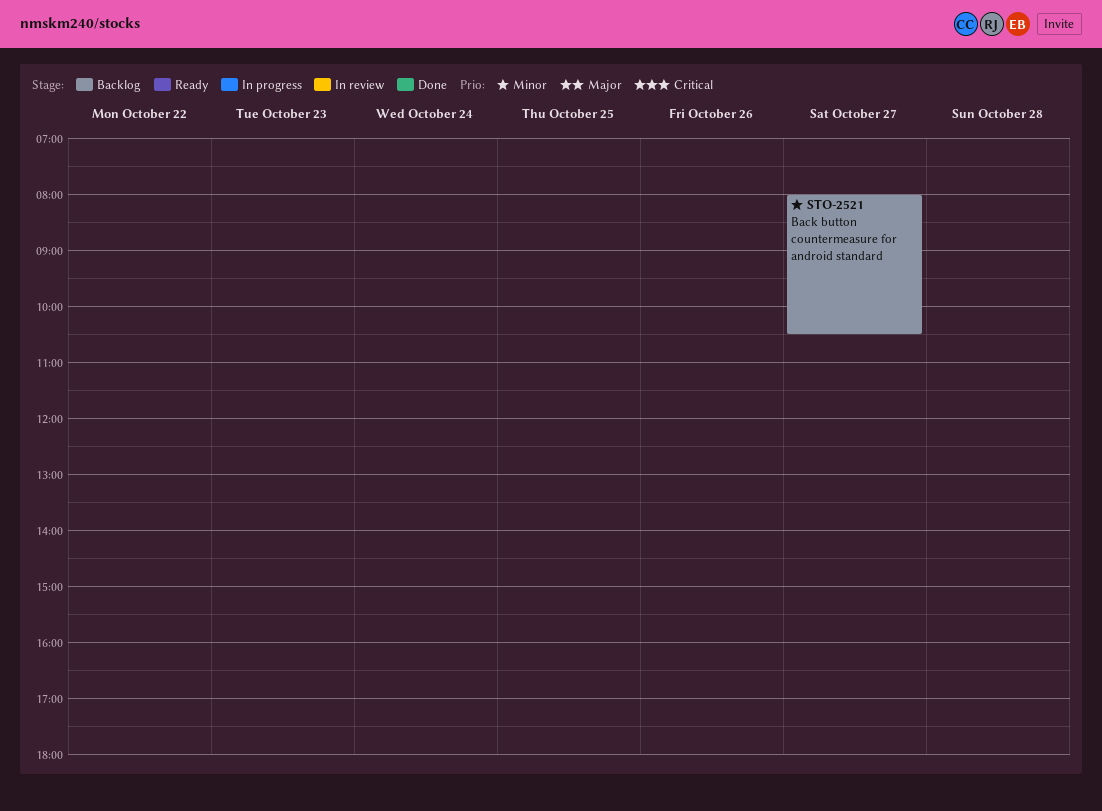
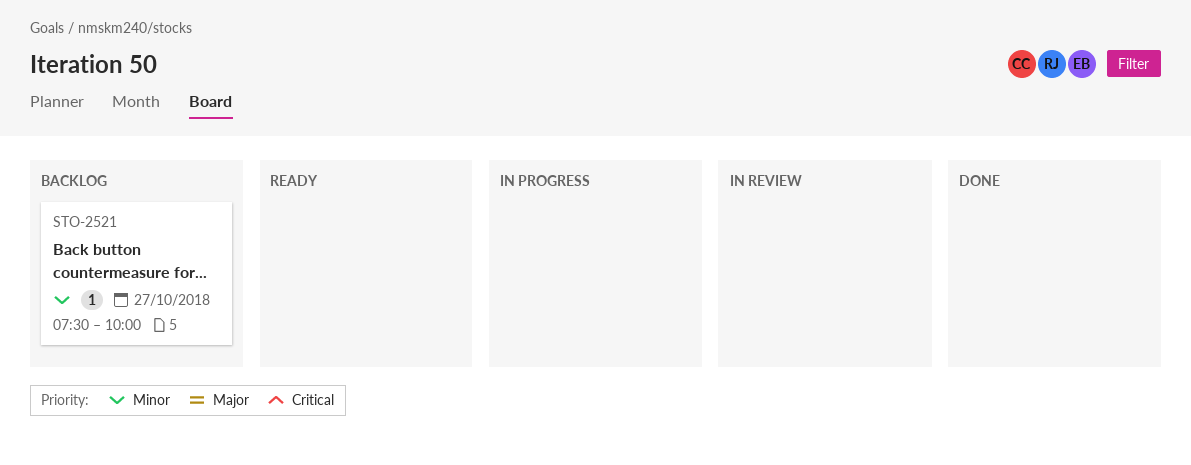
STO-2521, begins: 08:00 -> 07:30
STO-2521, ends: 10:30 -> 10:00

